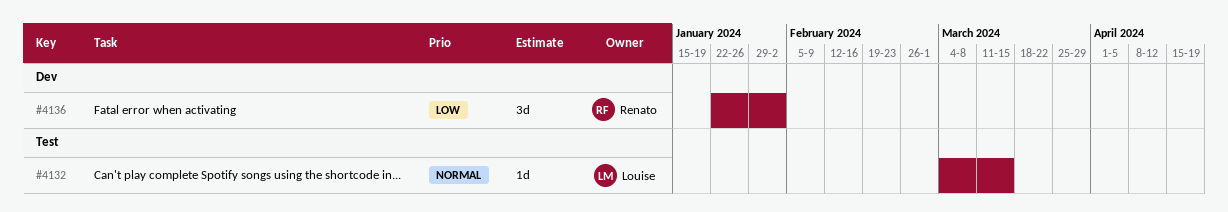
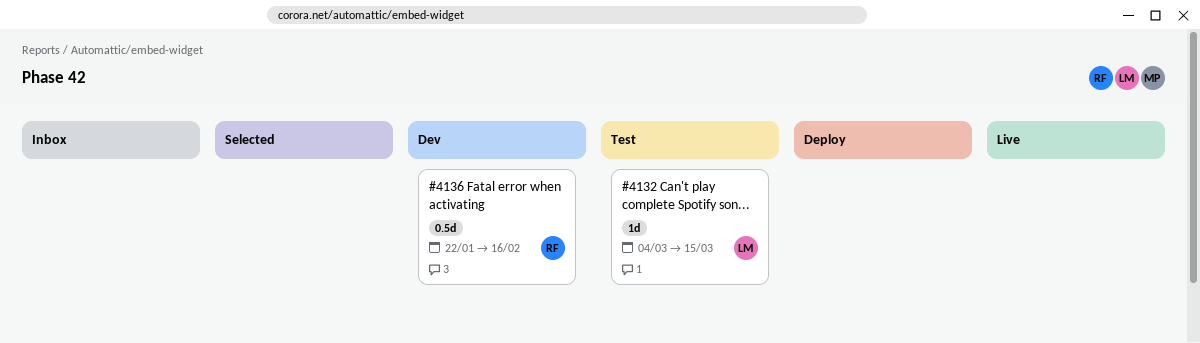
#4136, estimate: 3d -> 0.5d
#4136, due: Feb 2 -> Feb 16

